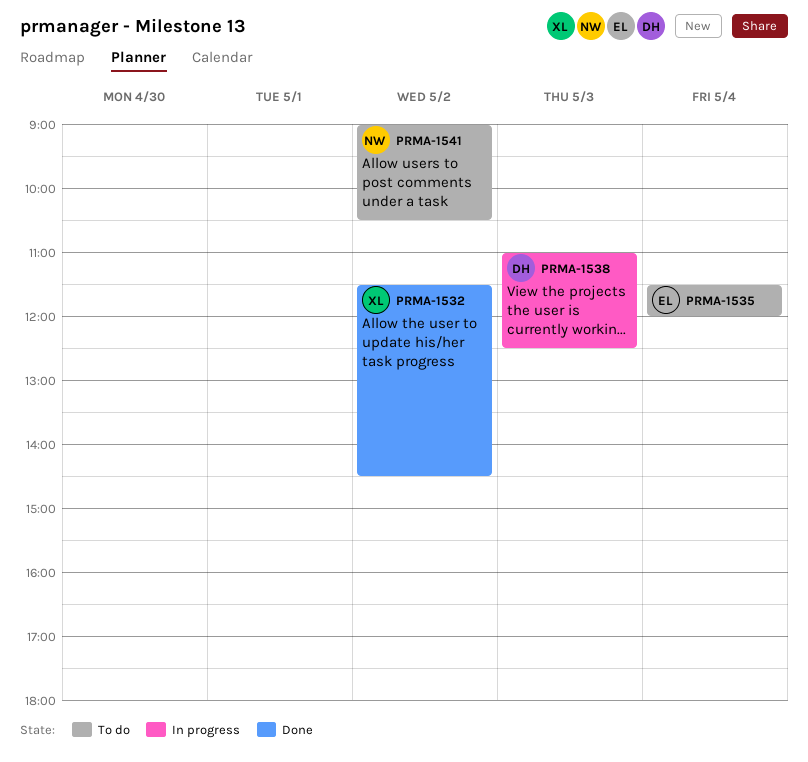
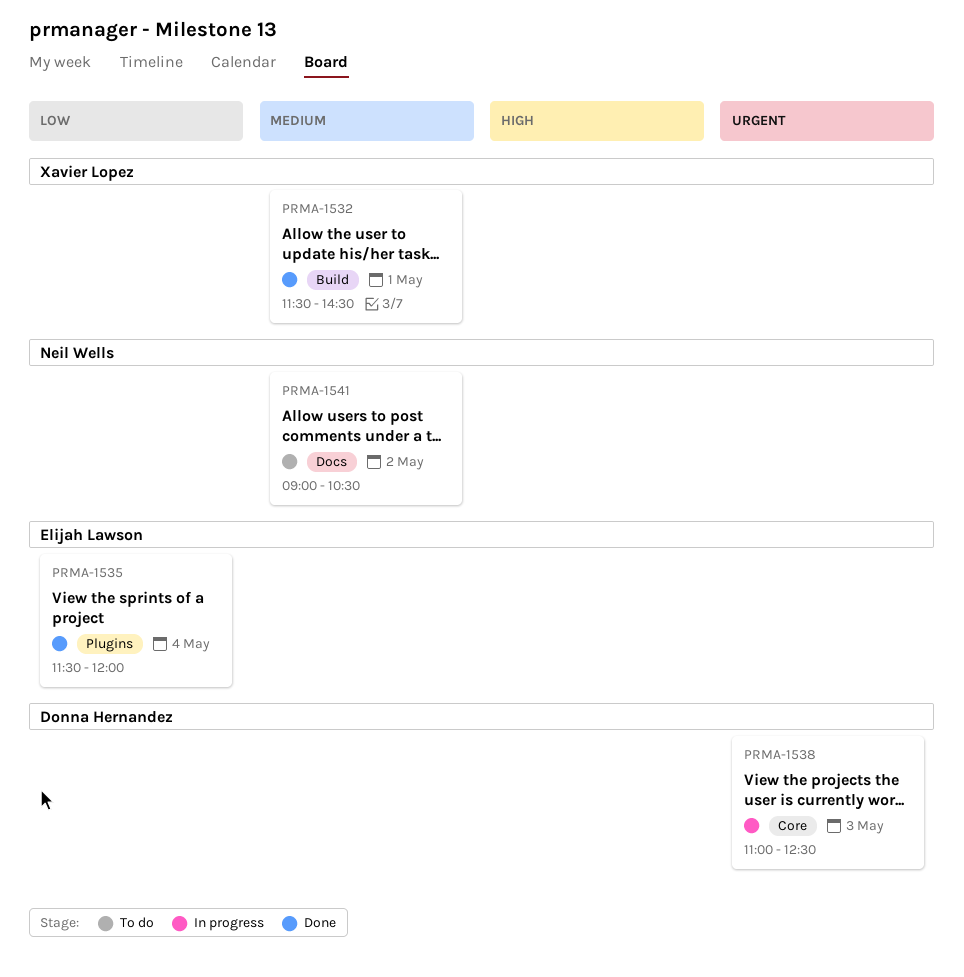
PRMA-1532, day: May 2 -> May 1
PRMA-1535, status: To do -> Done

